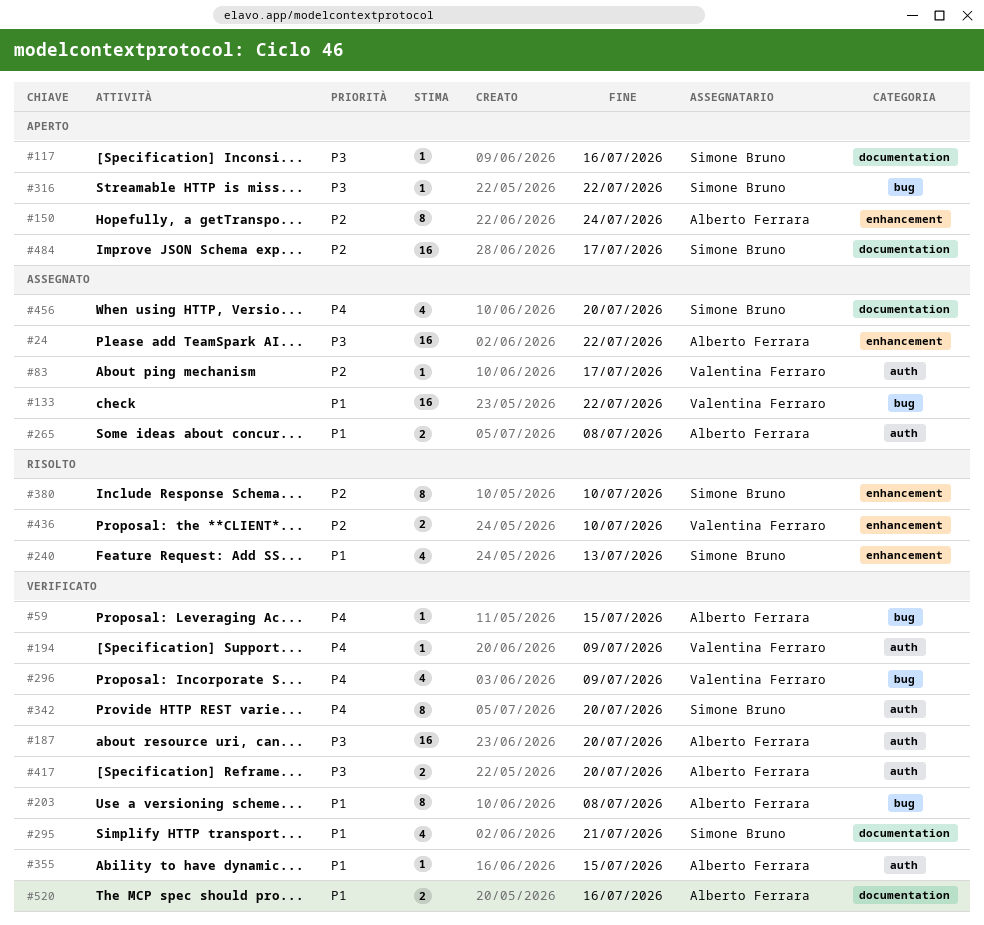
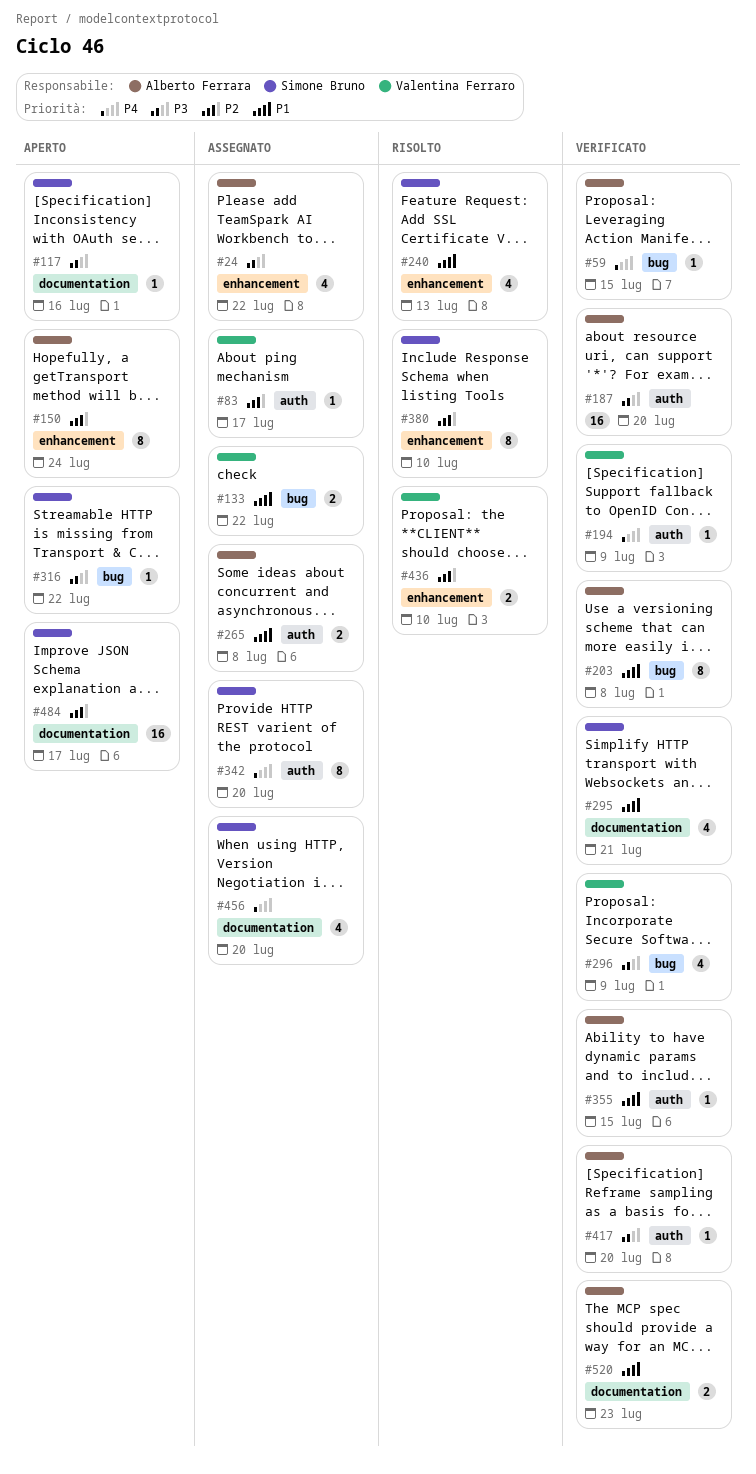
#24, estimate: 16 -> 4
#133, estimate: 16 -> 2
#296, priority: P4 -> P3
#342, status: Verificato -> Assegnato
#417, estimate: 2 -> 1
#520, due: Jul 16 -> Jul 23

